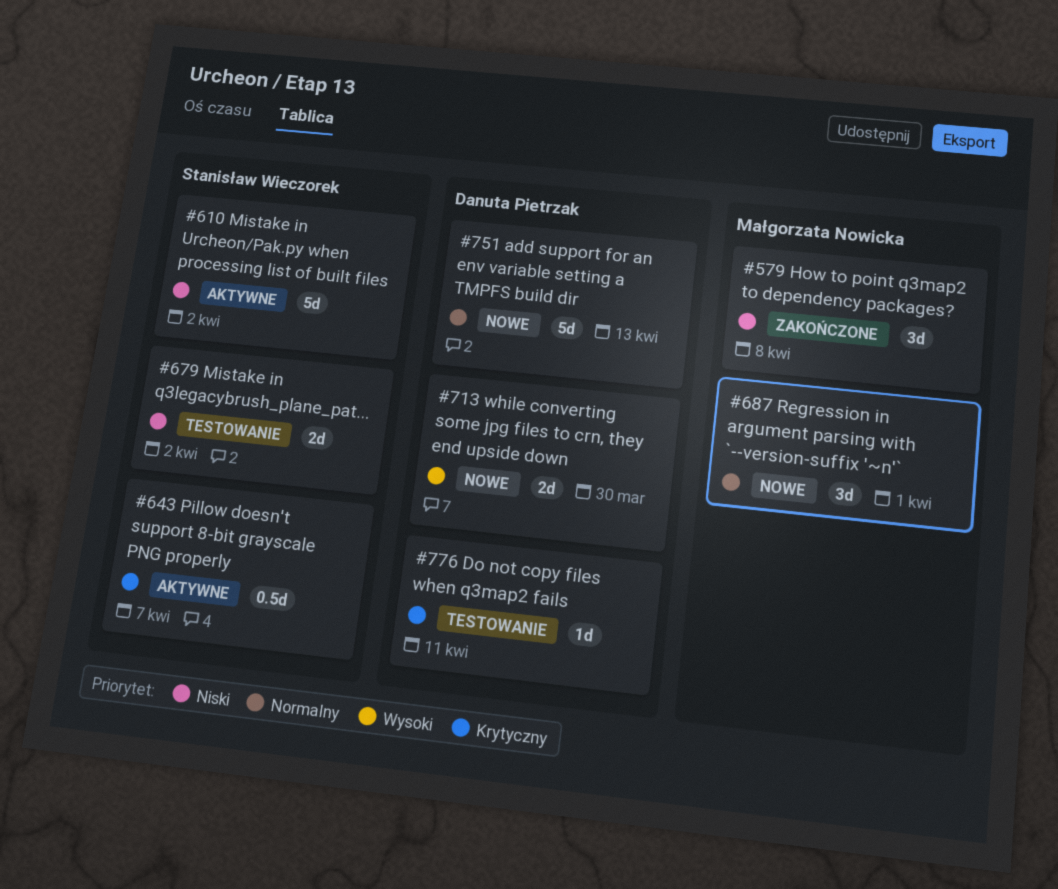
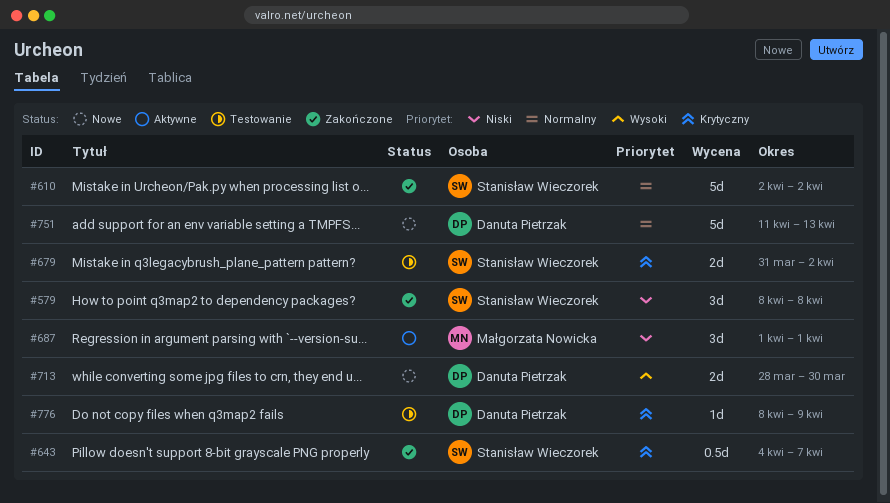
#579, owner: Małgorzata Nowicka -> Stanisław Wieczorek
#610, status: Aktywne -> Zakończone
#610, priority: Niski -> Normalny
#643, status: Aktywne -> Zakończone
#679, priority: Niski -> Krytyczny
#687, status: Nowe -> Aktywne
#687, priority: Normalny -> Niski
#776, due: Apr 11 -> Apr 9

